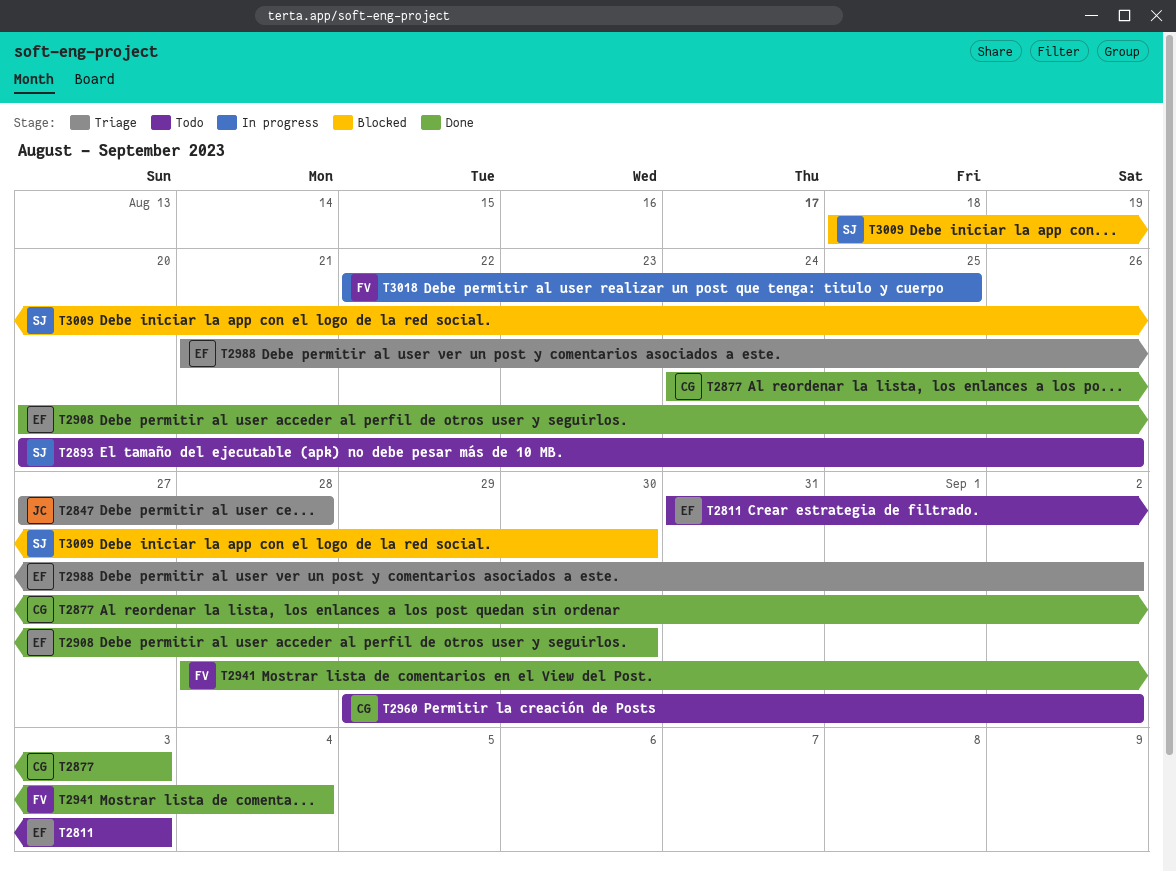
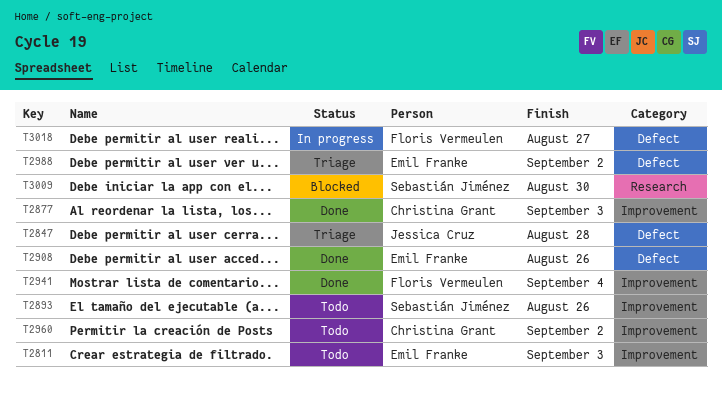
T2908, due: Aug 30 -> Aug 26
T3018, due: Aug 25 -> Aug 27

